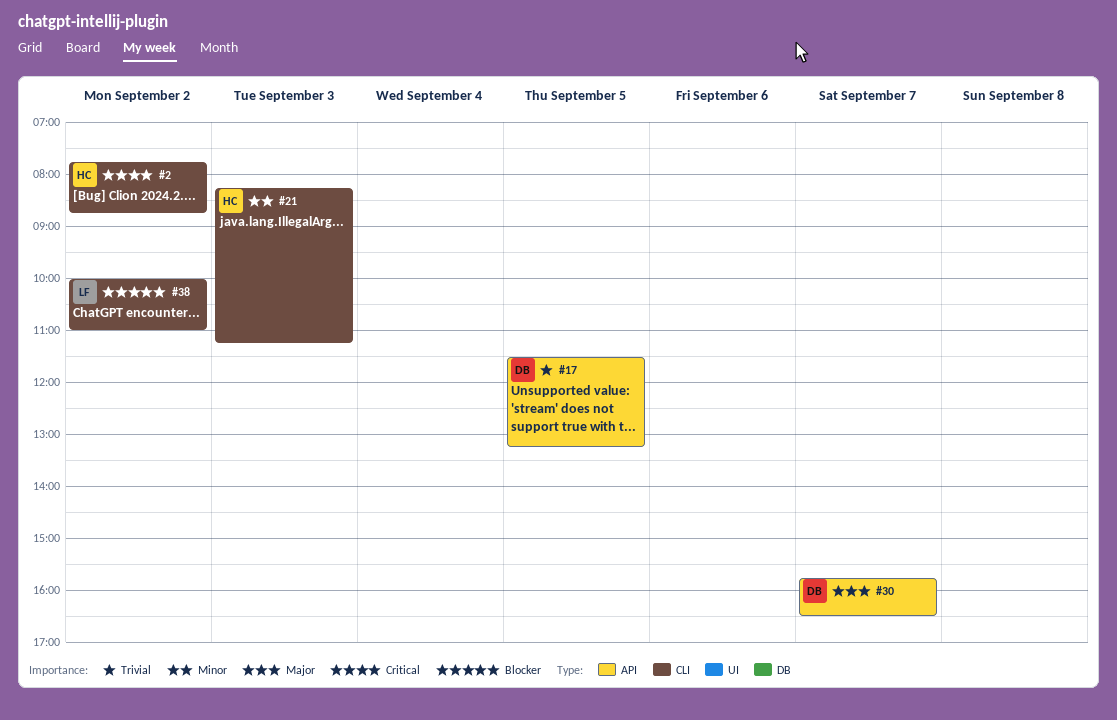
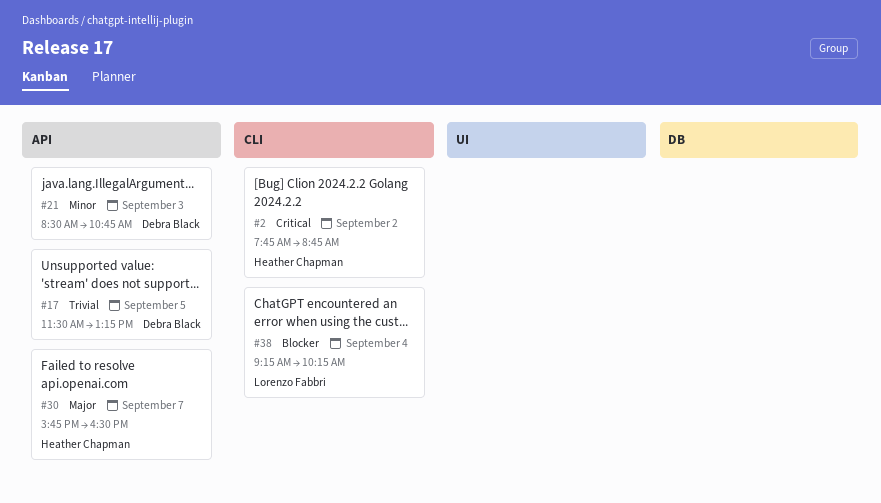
#21, owner: Heather Chapman -> Debra Black
#21, label: CLI -> API
#21, begins: 08:15 -> 08:30
#21, ends: 11:15 -> 10:45
#30, owner: Debra Black -> Heather Chapman
#38, day: Sep 2 -> Sep 4
#38, begins: 10:00 -> 09:15
#38, ends: 11:00 -> 10:15

